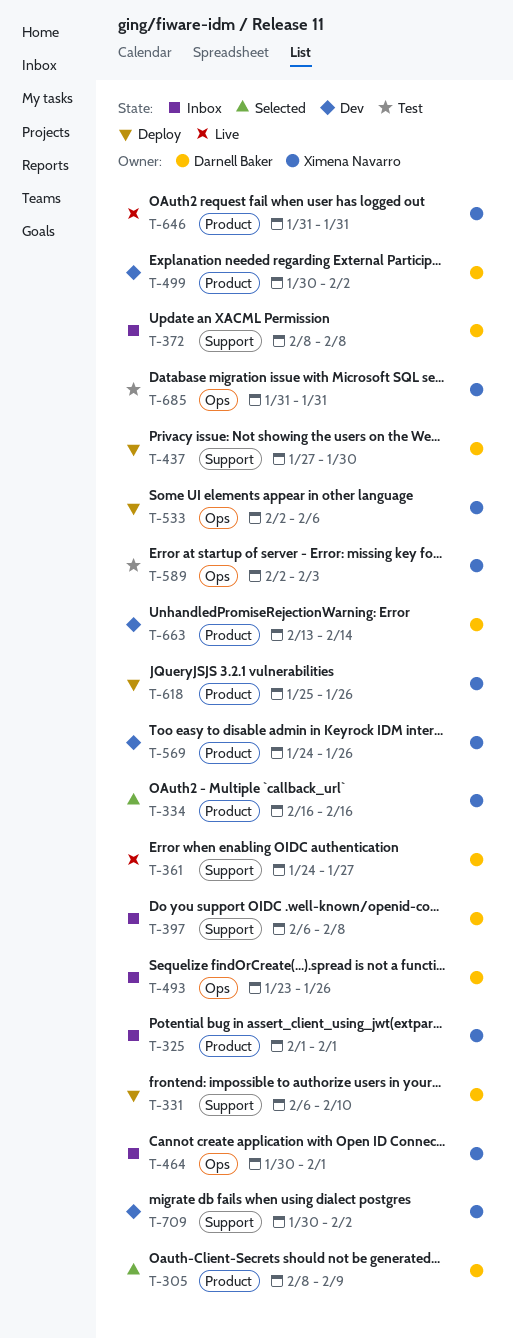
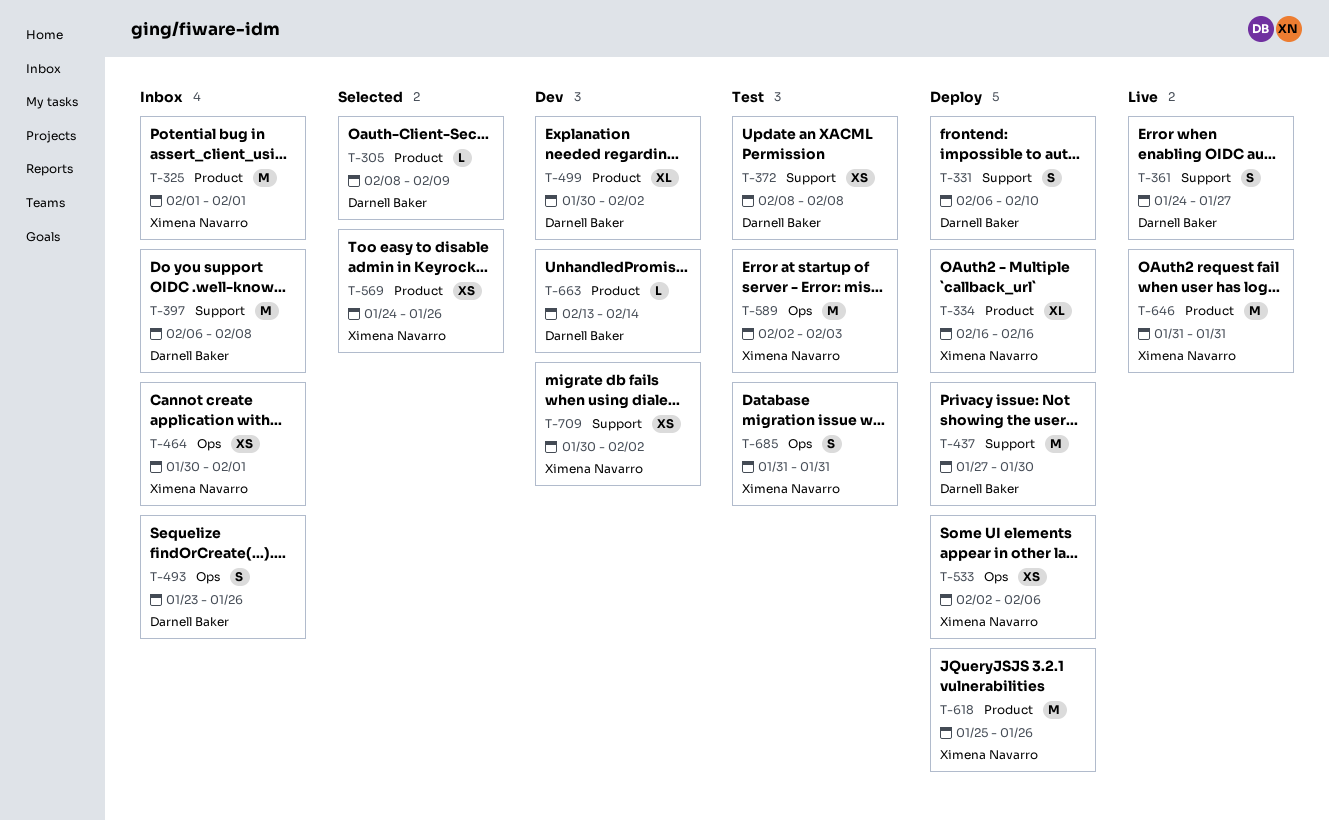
T-334, status: Selected -> Deploy
T-372, status: Inbox -> Test
T-569, status: Dev -> Selected

